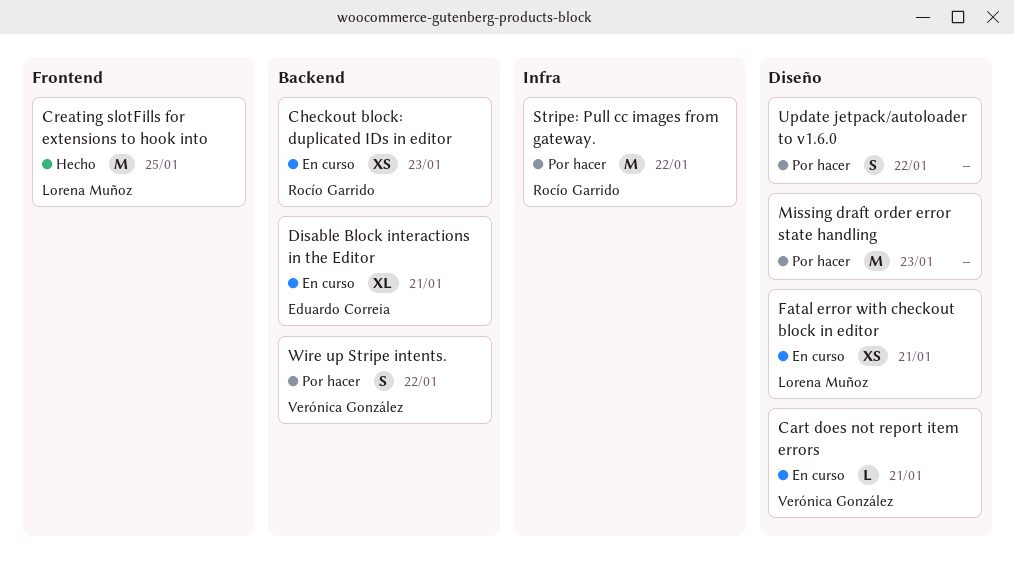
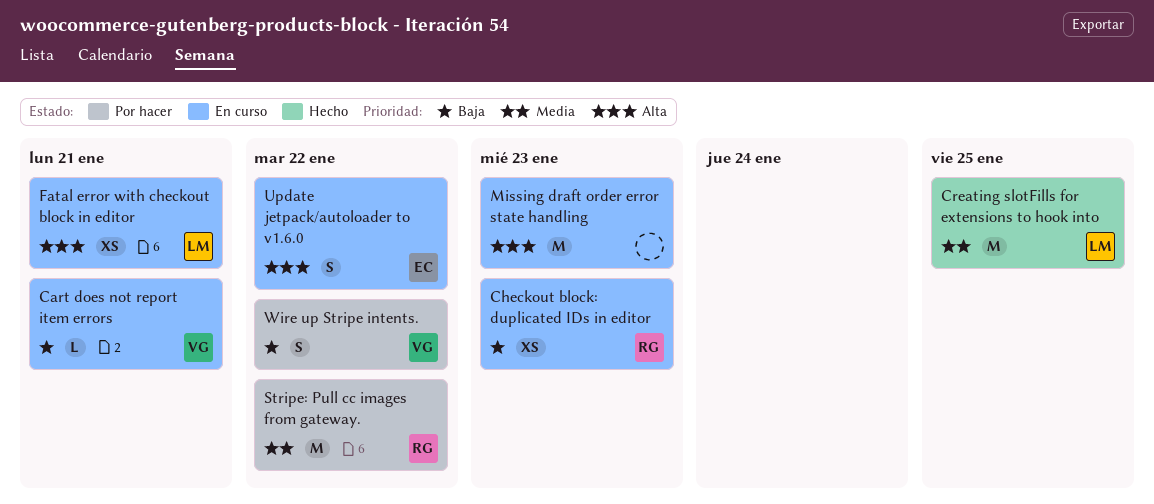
Disable Block interactions in the Editor: present -> none
Missing draft order error state handling, status: Por hacer -> En curso
Update jetpack/autoloader to v1.6.0, status: Por hacer -> En curso
Update jetpack/autoloader to v1.6.0, owner: none -> Eduardo Correia

